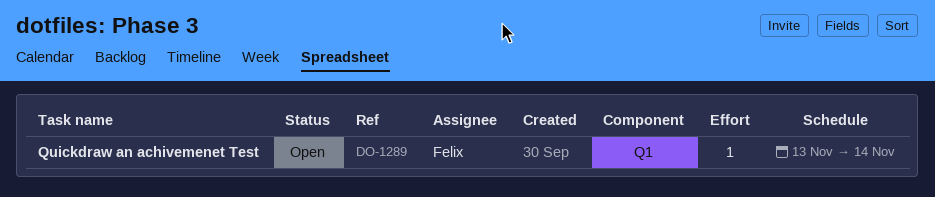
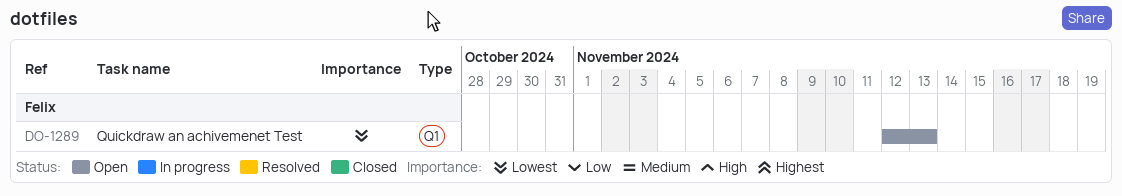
DO-1289, start: Nov 13 -> Nov 12
DO-1289, due: Nov 14 -> Nov 13

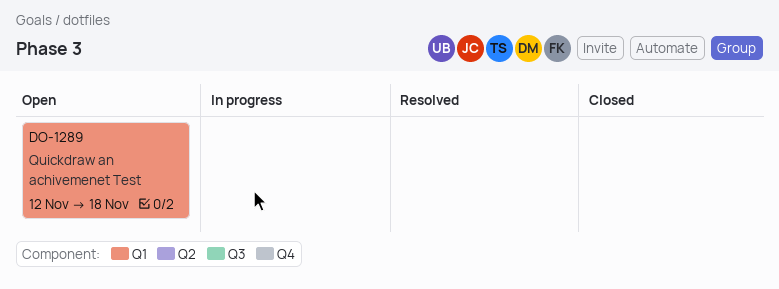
DO-1289, due: Nov 13 -> Nov 18

